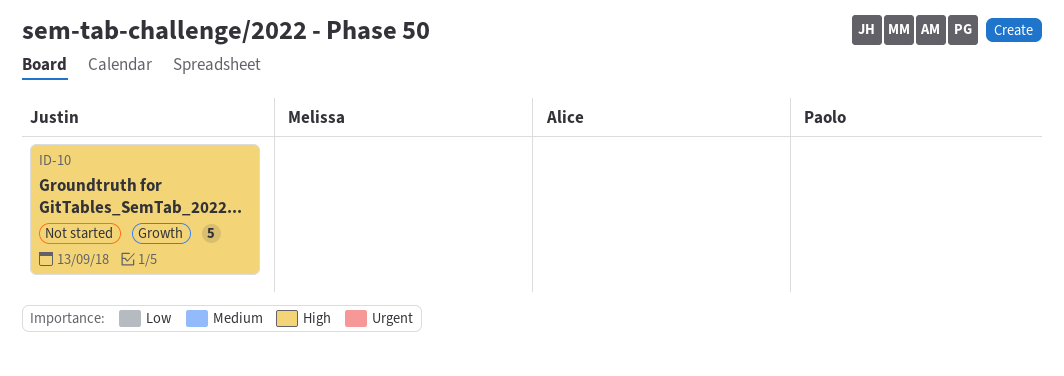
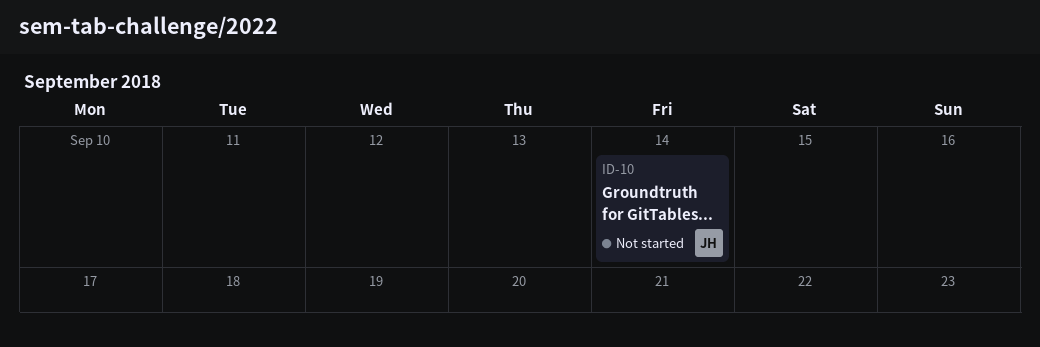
ID-10, due: Sep 13 -> Sep 14

